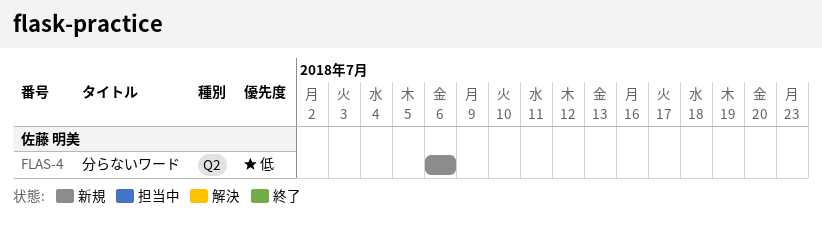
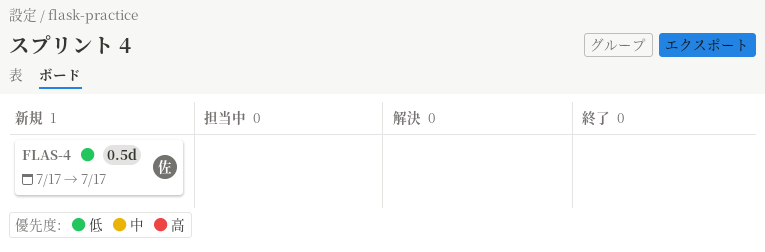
FLAS-4, start: Jul 6 -> Jul 17
FLAS-4, due: Jul 6 -> Jul 17

